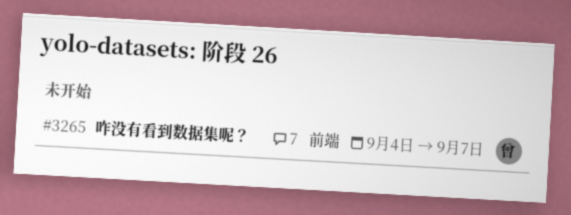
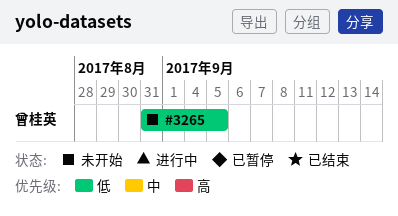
#3265, start: Sep 4 -> Aug 31
#3265, due: Sep 7 -> Sep 5

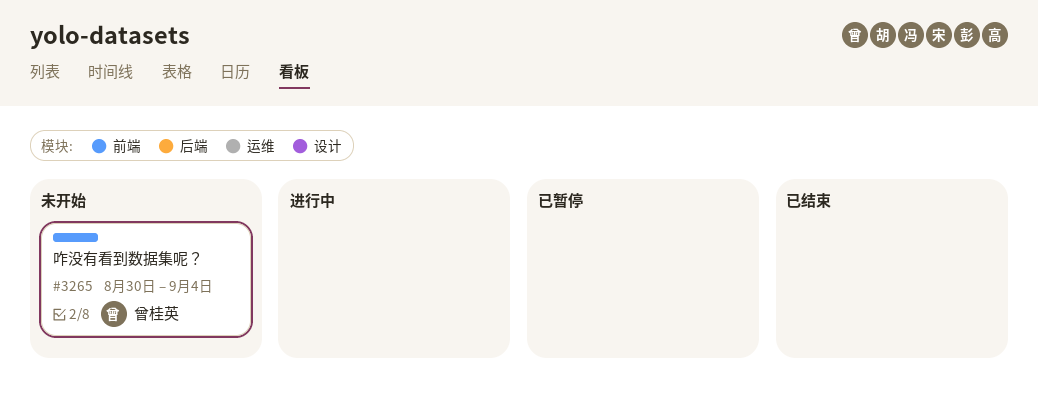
#3265, start: Aug 31 -> Aug 30
#3265, due: Sep 5 -> Sep 4

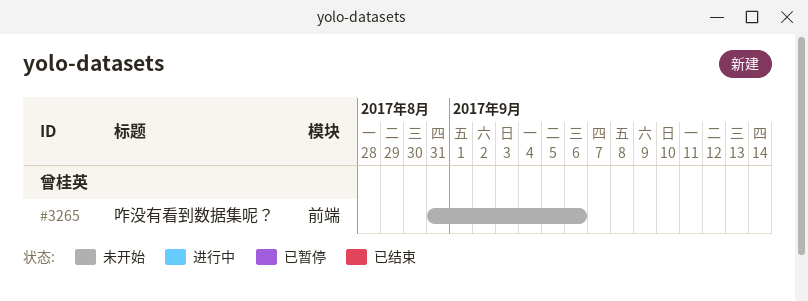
#3265, start: Aug 30 -> Aug 31
#3265, due: Sep 4 -> Sep 6

